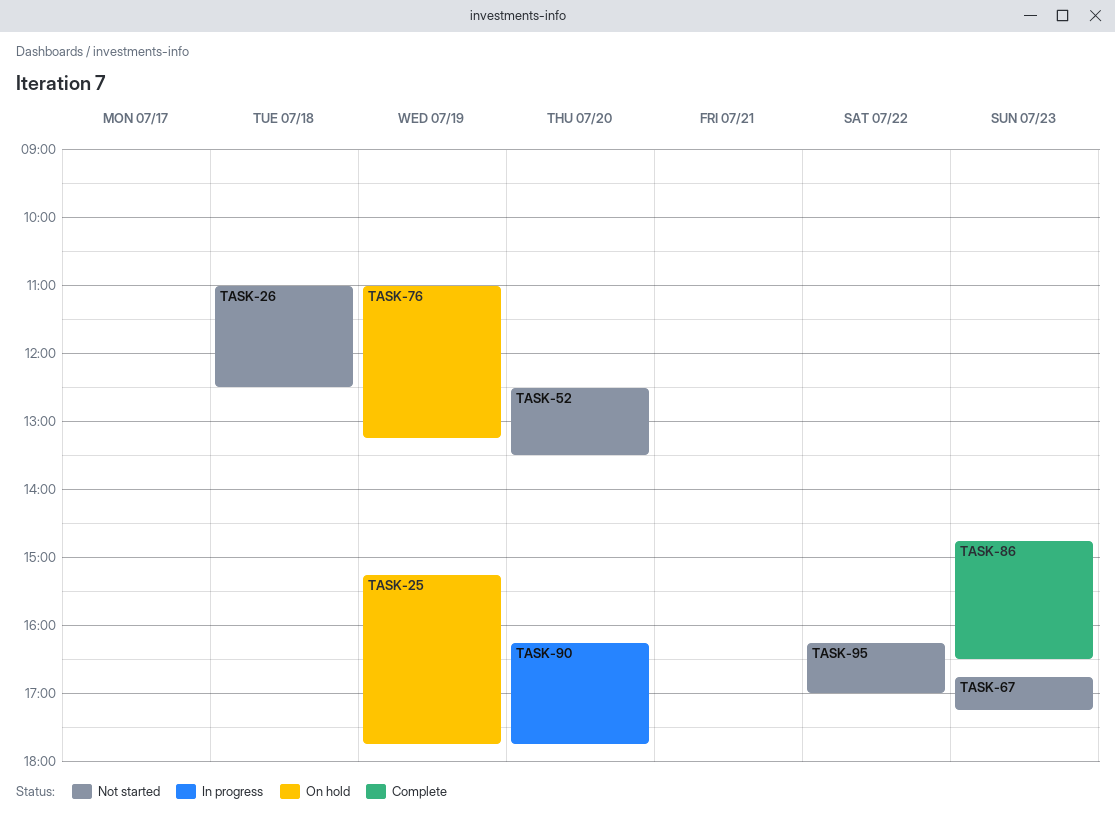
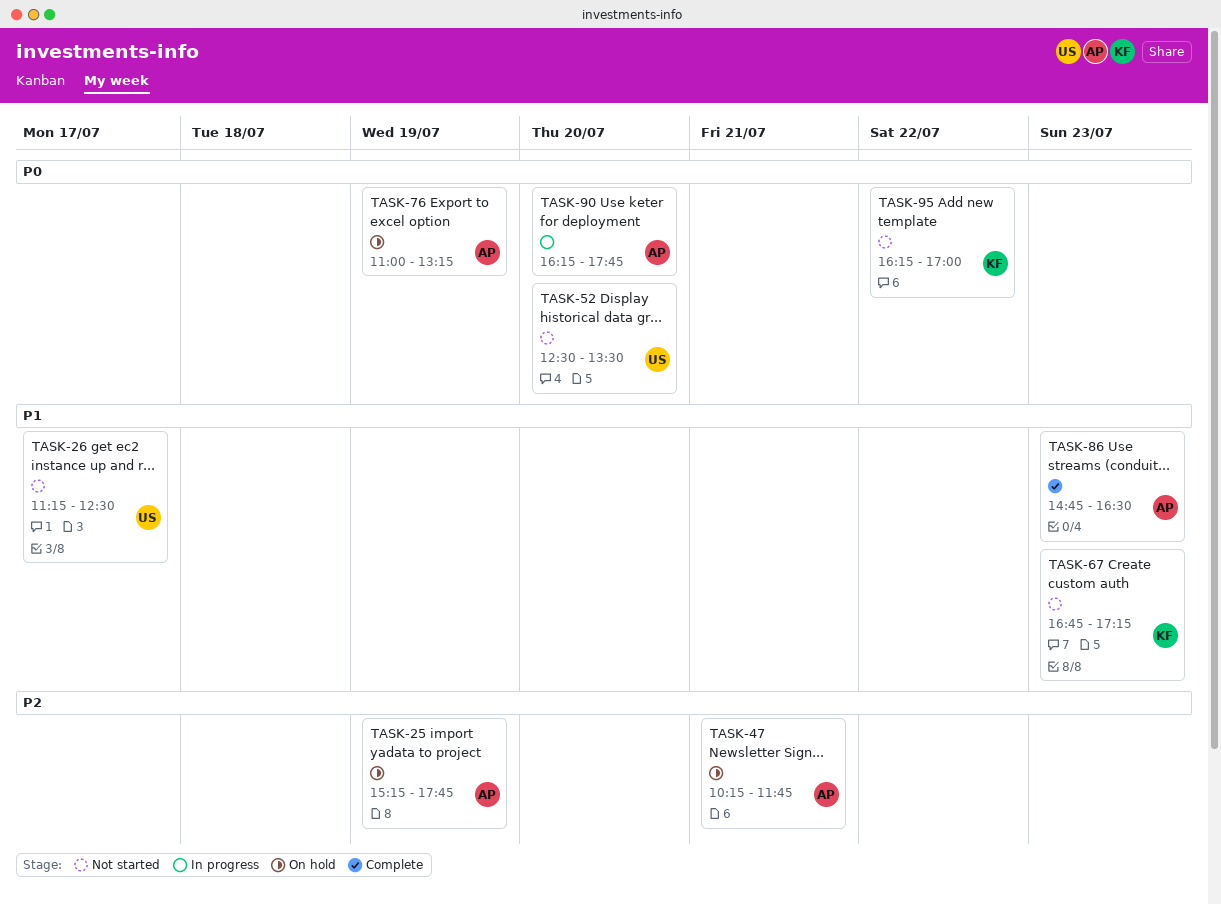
TASK-26, day: Jul 18 -> Jul 17
TASK-26, begins: 11:00 -> 11:15
TASK-47: none -> present

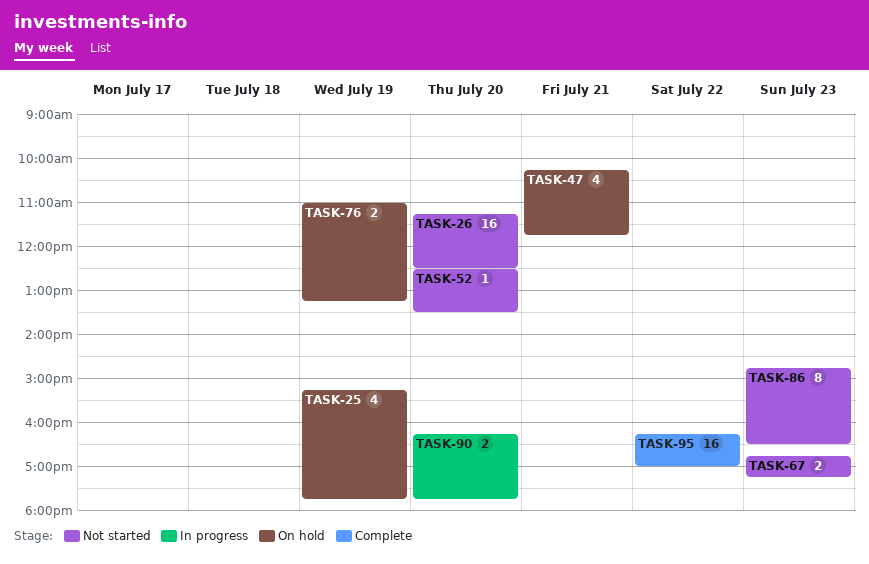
TASK-26, day: Jul 17 -> Jul 20
TASK-86, status: Complete -> Not started
TASK-95, status: Not started -> Complete

